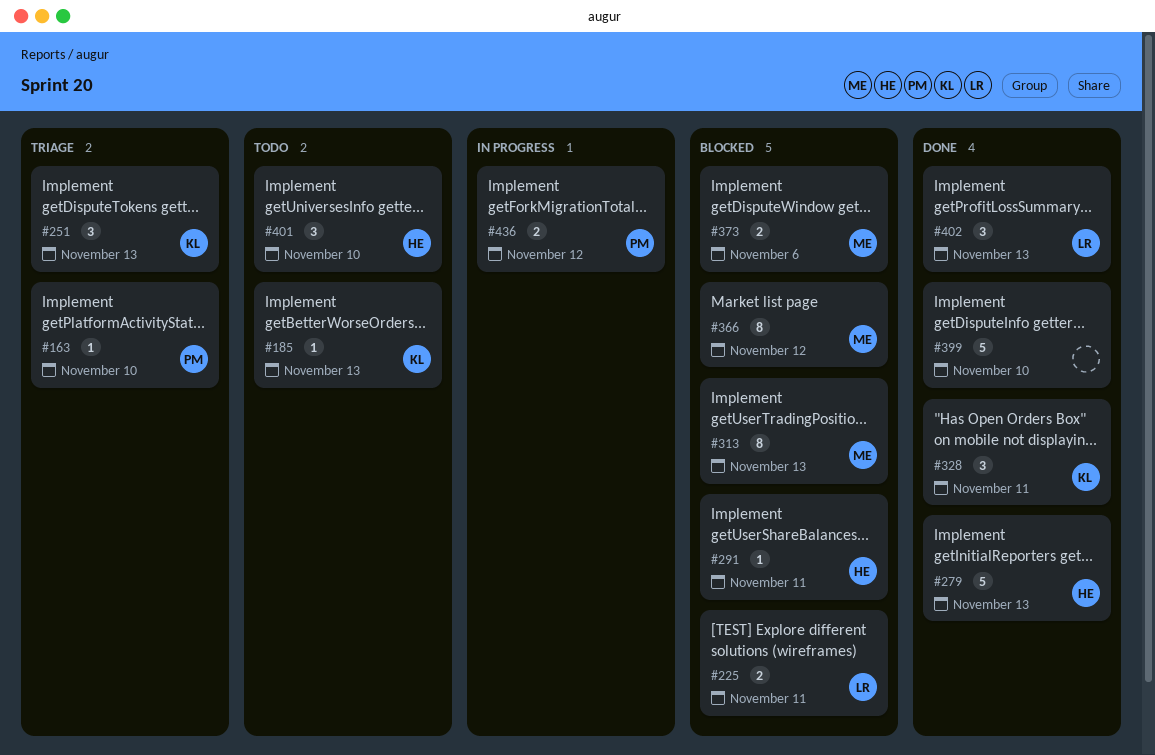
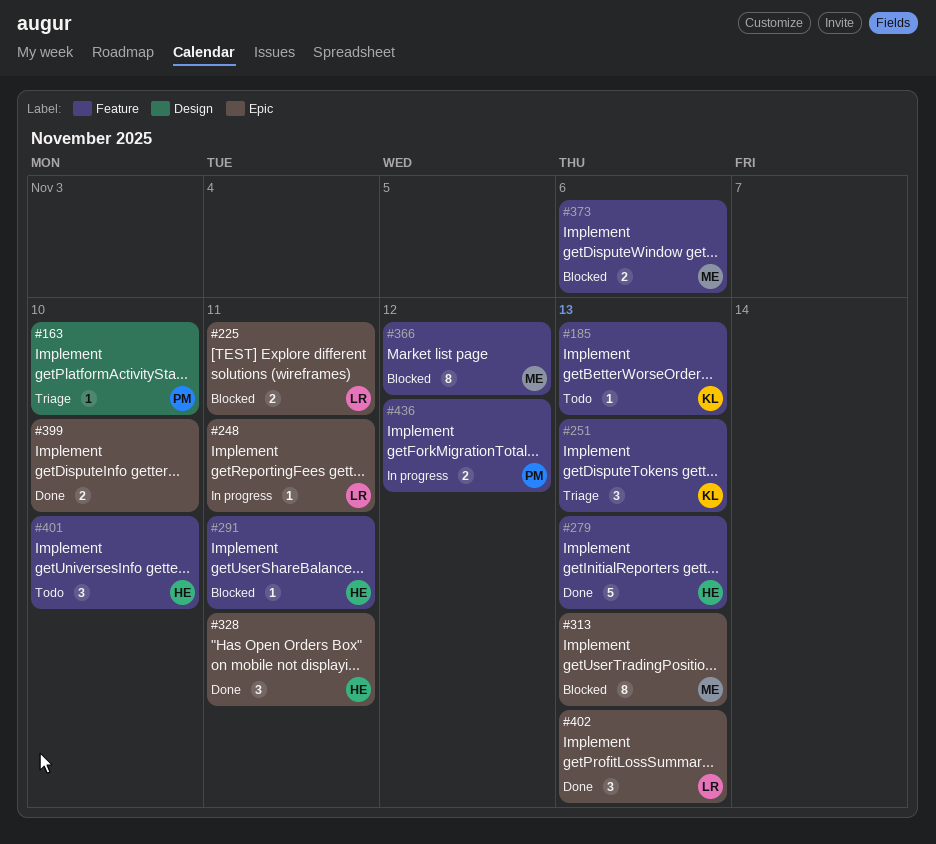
#248: none -> present
#328, owner: KL -> HE
#399, estimate: 5 -> 2

